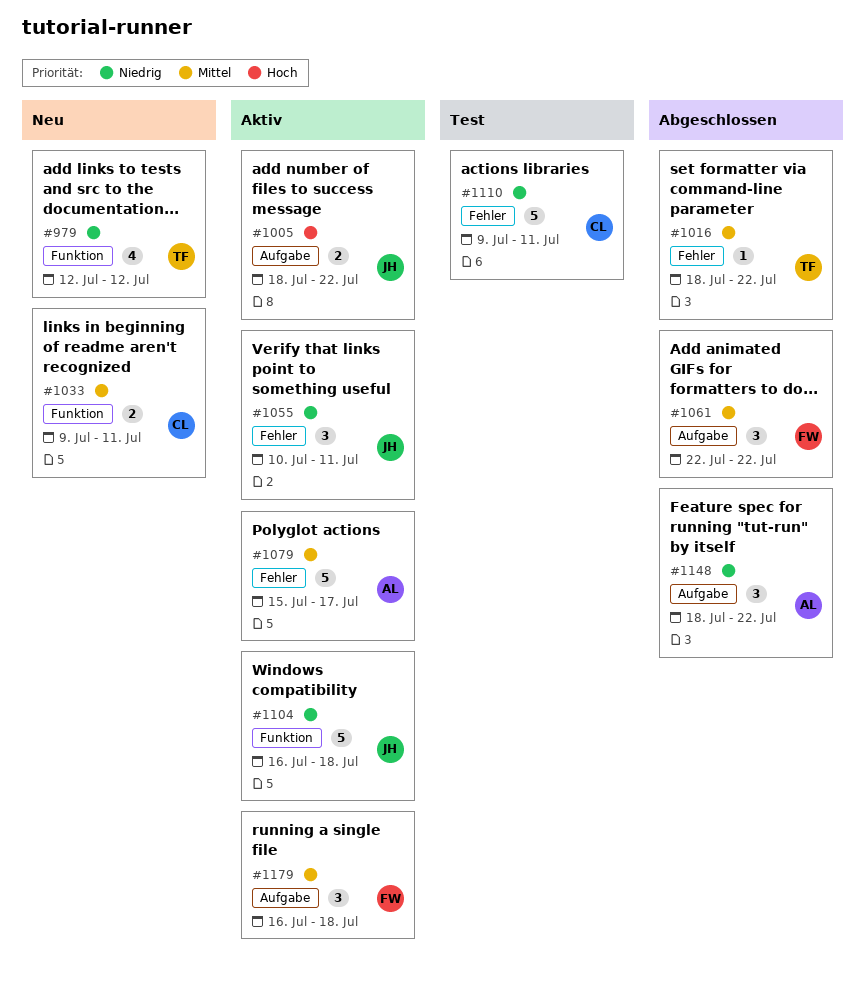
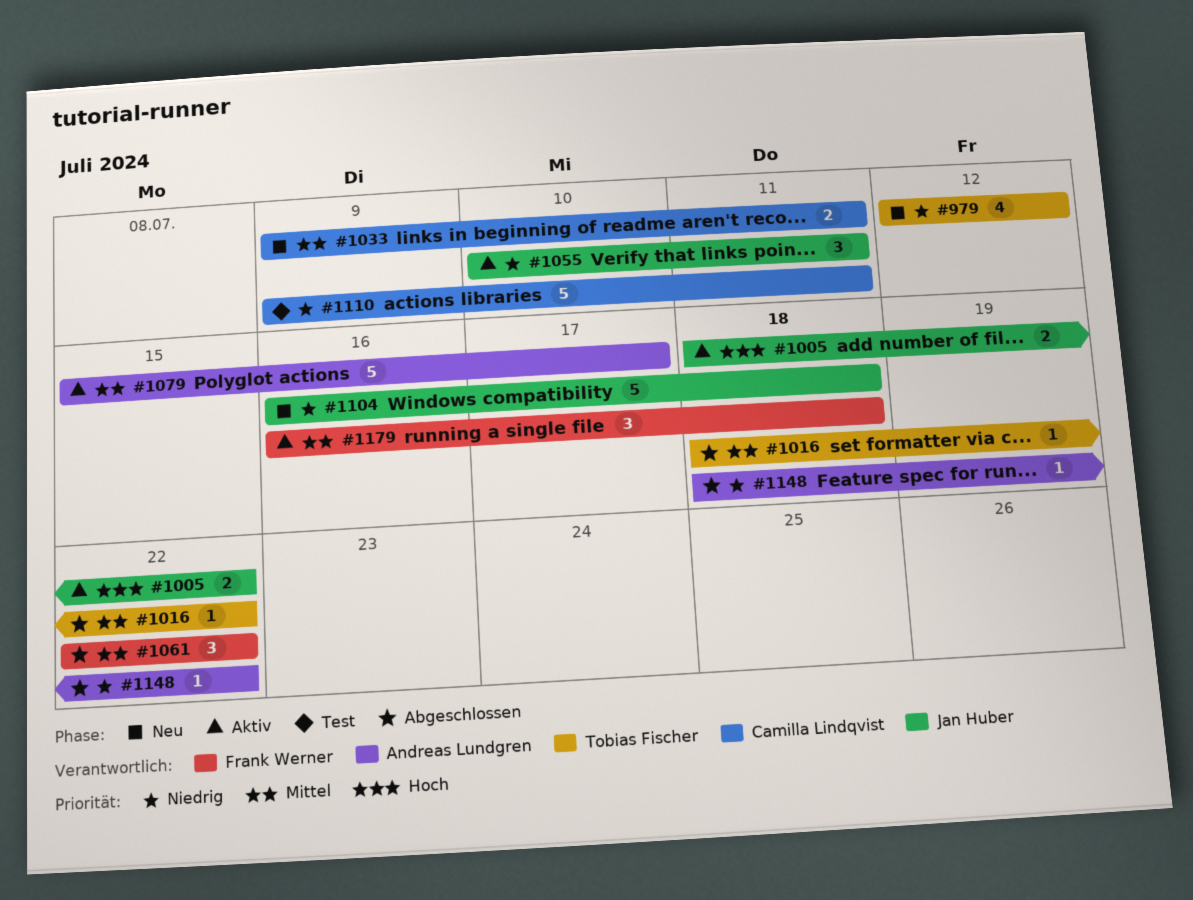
#1104, status: Aktiv -> Neu
#1148, estimate: 3 -> 1

